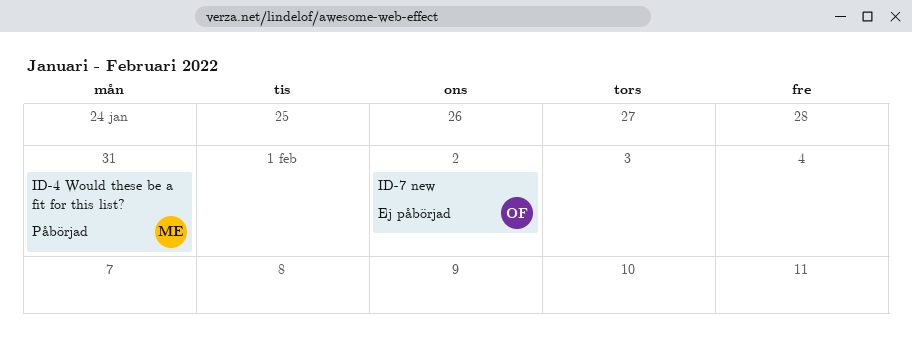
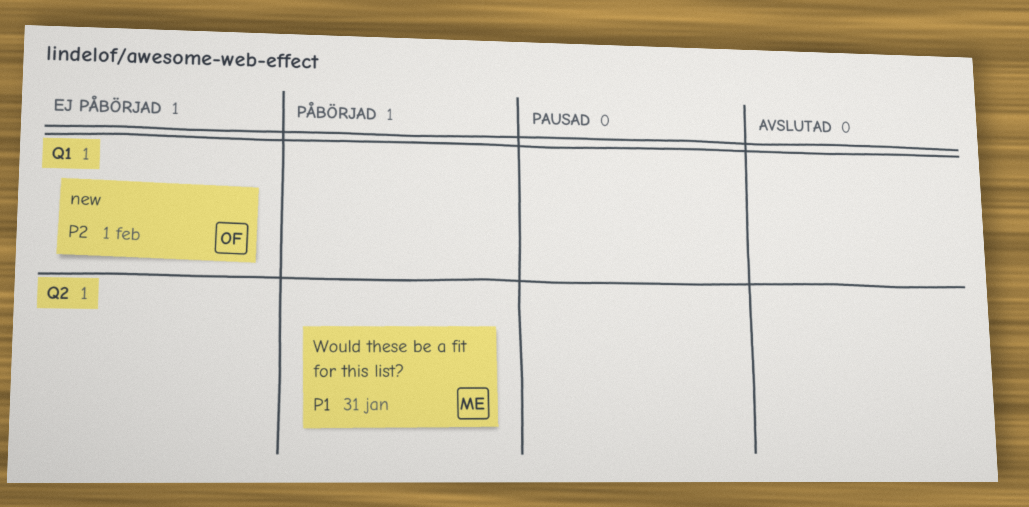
new, due: Feb 2 -> Feb 1

